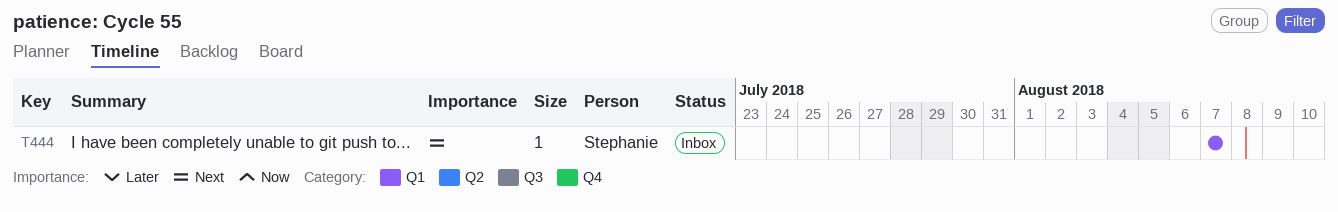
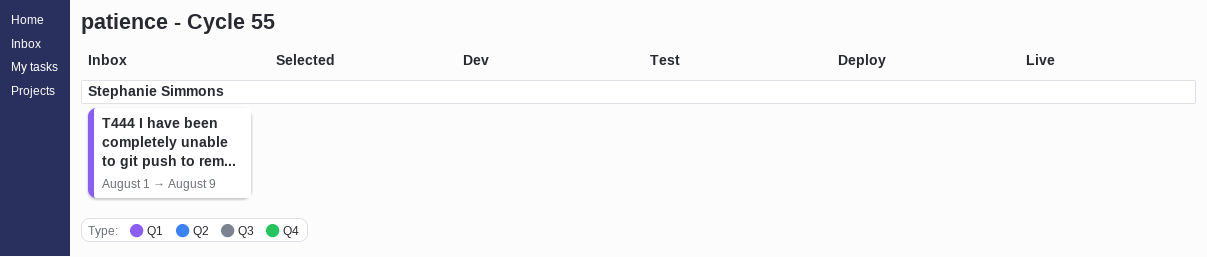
T444, start: Aug 7 -> Aug 1
T444, due: Aug 7 -> Aug 9

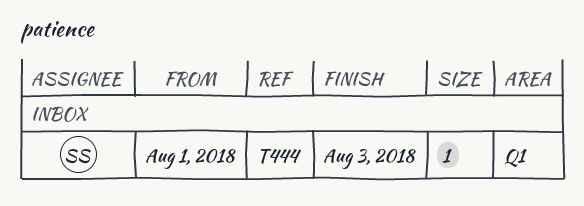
T444, due: Aug 9 -> Aug 3

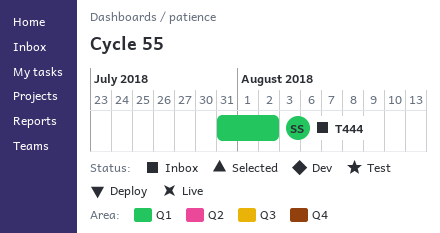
T444, start: Aug 1 -> Jul 31
T444, due: Aug 3 -> Aug 2

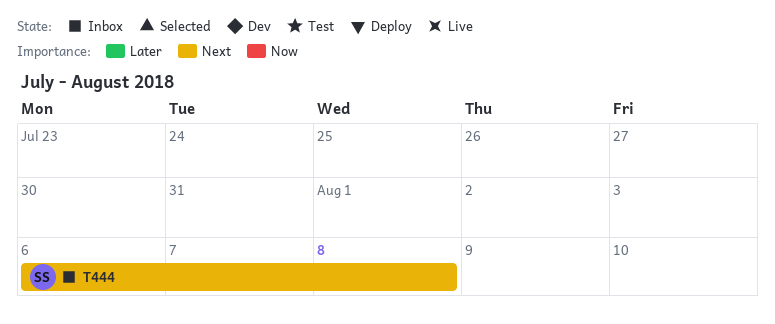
T444, start: Jul 31 -> Aug 6
T444, due: Aug 2 -> Aug 8

